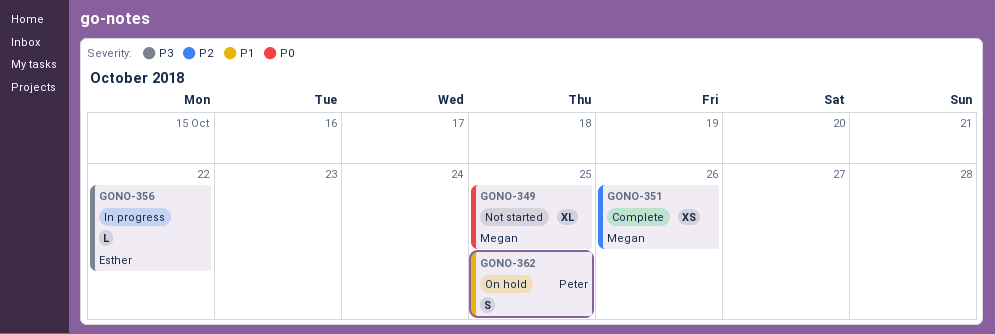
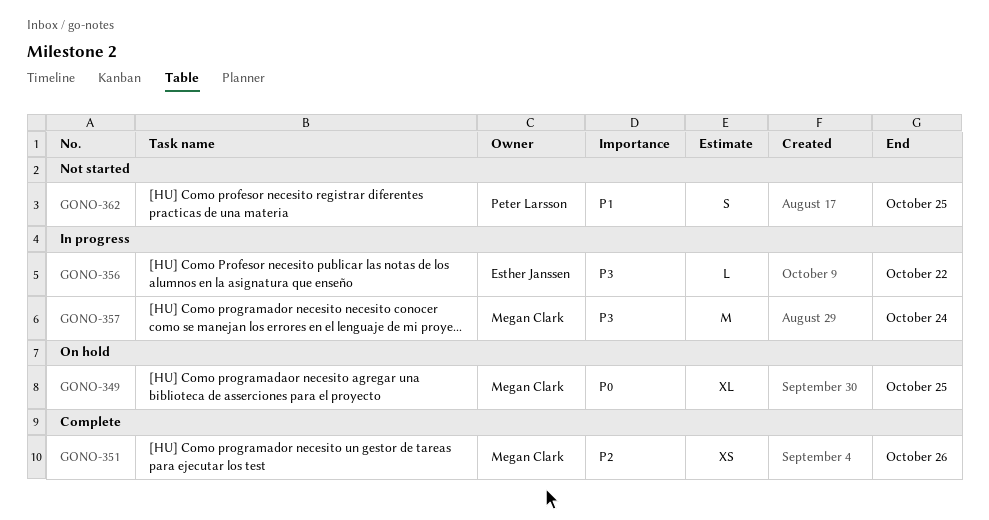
GONO-349, status: Not started -> On hold
GONO-357: none -> present
GONO-362, status: On hold -> Not started

